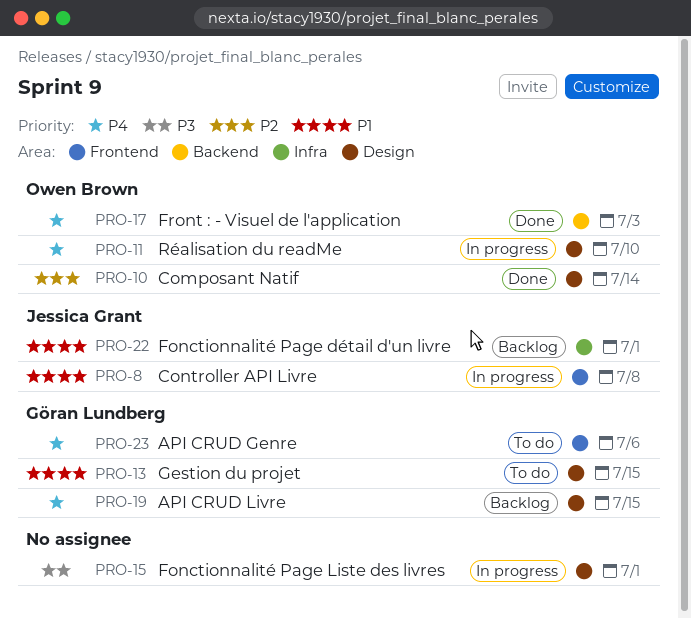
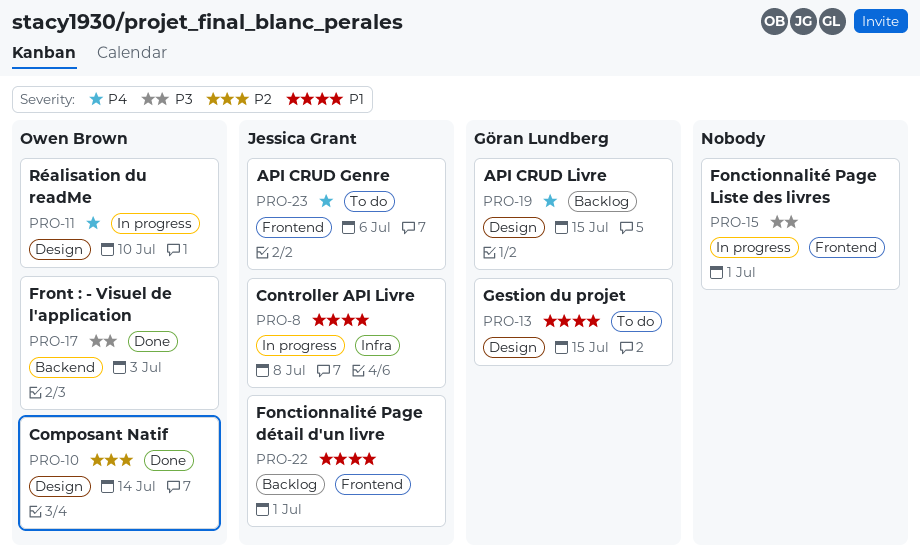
PRO-8, label: Frontend -> Infra
PRO-15, label: Design -> Frontend
PRO-17, priority: P4 -> P3
PRO-22, label: Infra -> Frontend
PRO-23, owner: Göran Lundberg -> Jessica Grant

